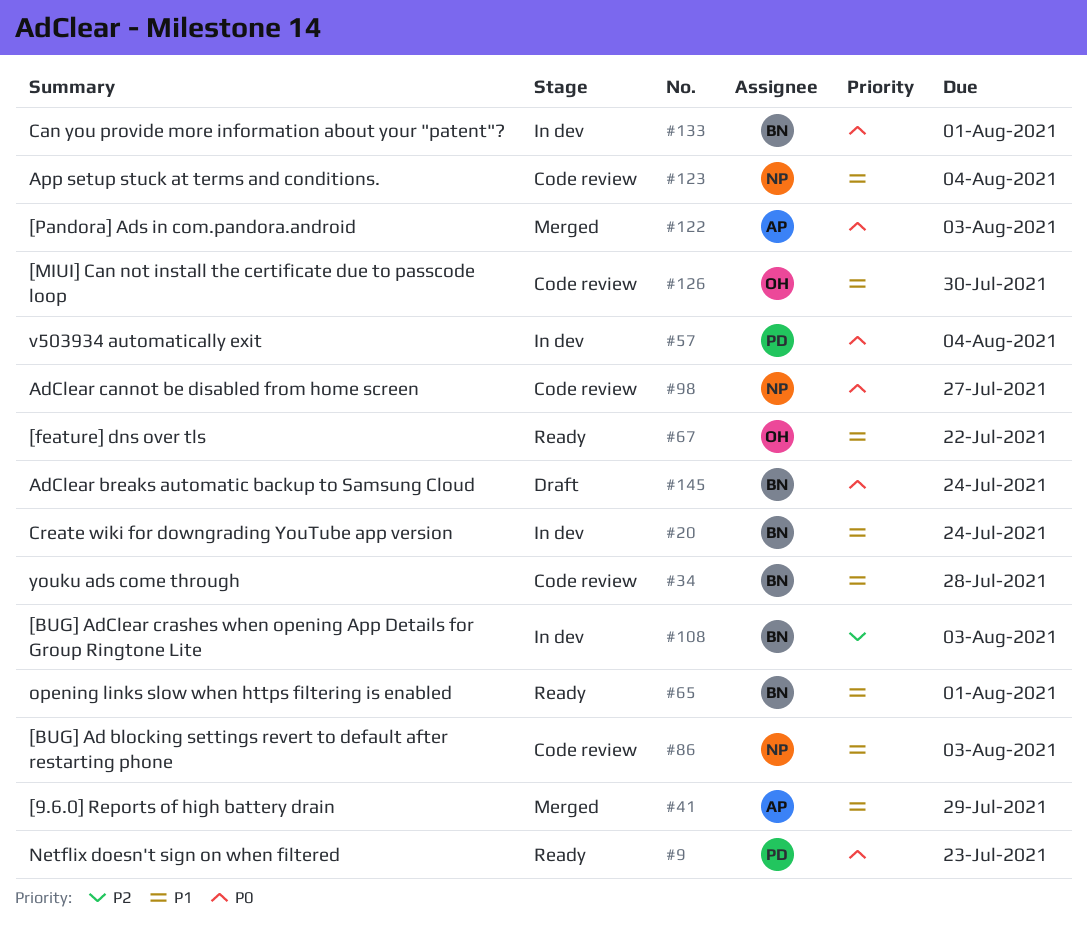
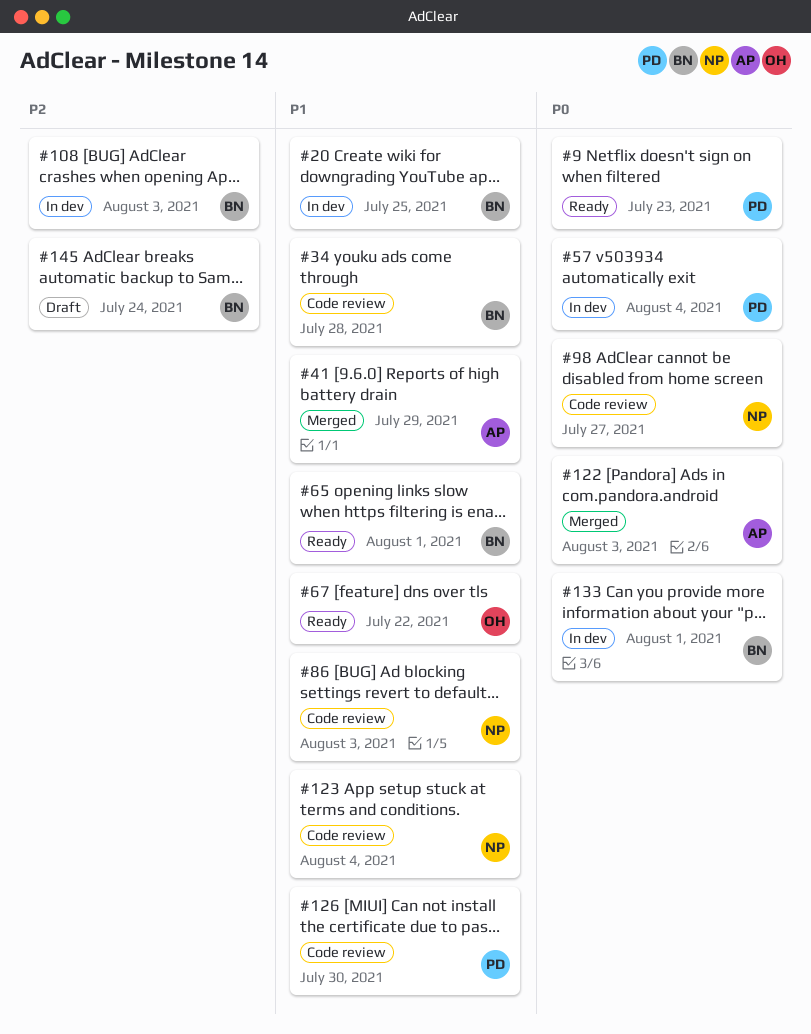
#20, due: Jul 24 -> Jul 25
#126, owner: OH -> PD
#145, priority: P0 -> P2

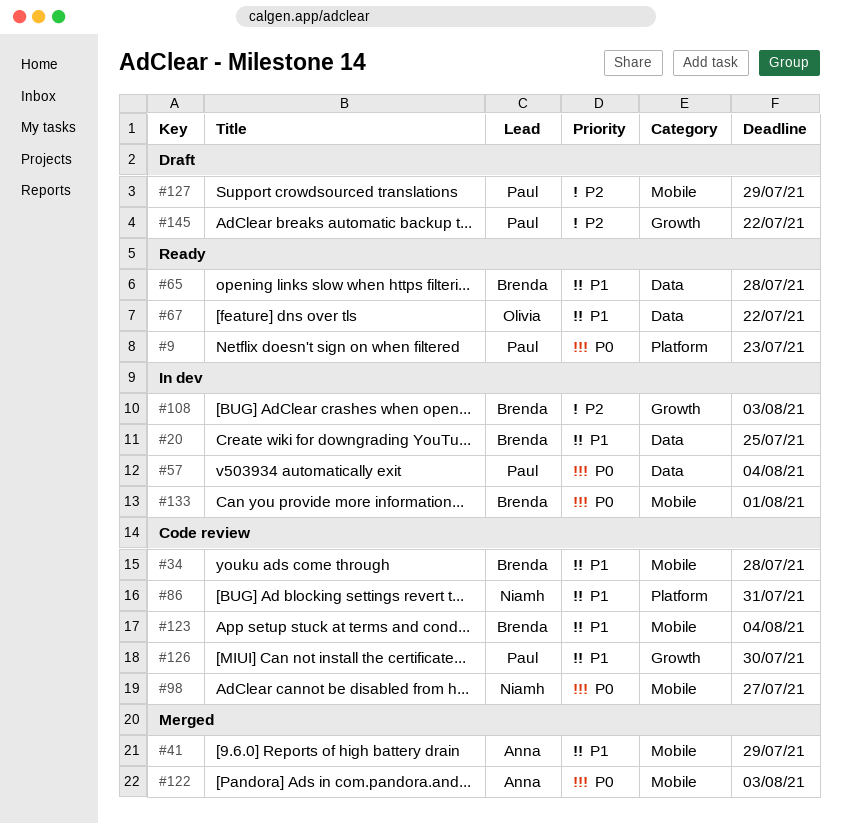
#65, due: Aug 1 -> Jul 28
#86, due: Aug 3 -> Jul 31
#123, owner: Niamh -> Brenda
#127: none -> present
#145, owner: Brenda -> Paul
#145, due: Jul 24 -> Jul 22

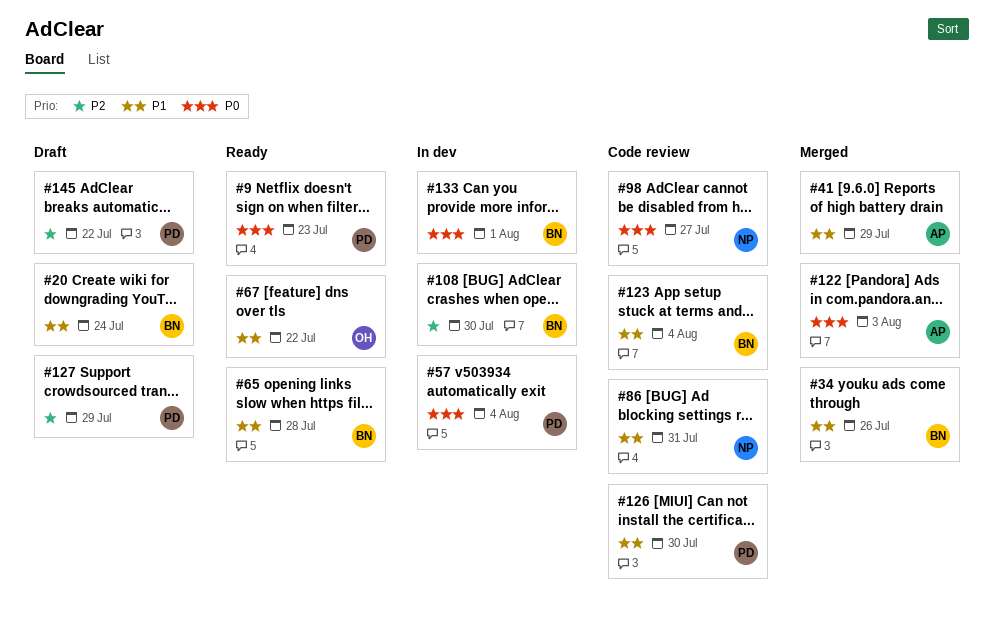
#20, status: In dev -> Draft
#20, due: Jul 25 -> Jul 24
#34, status: Code review -> Merged
#34, due: Jul 28 -> Jul 26
#108, due: Aug 3 -> Jul 30

